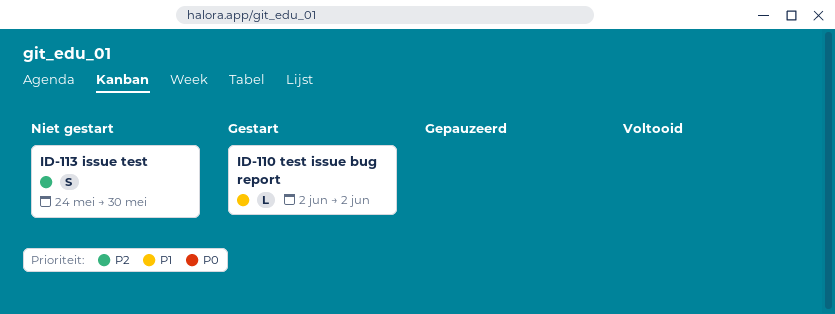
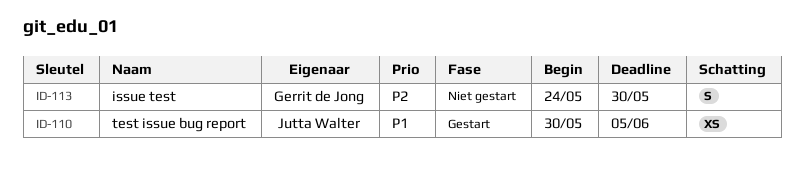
ID-110, estimate: L -> XS
ID-110, start: Jun 2 -> May 30
ID-110, due: Jun 2 -> Jun 5

